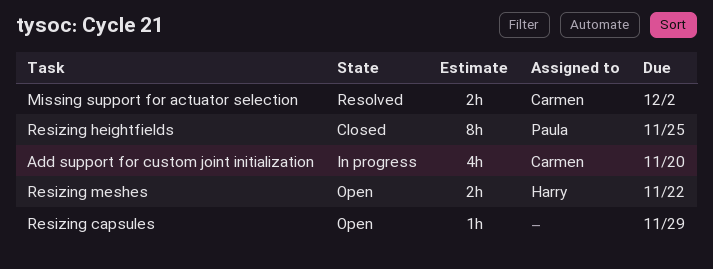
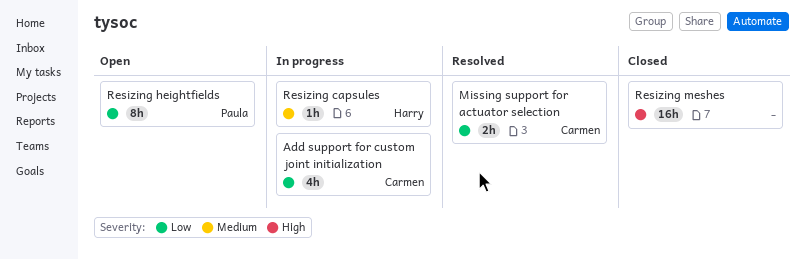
Resizing capsules, status: Open -> In progress
Resizing capsules, owner: none -> Harry
Resizing heightfields, status: Closed -> Open
Resizing meshes, status: Open -> Closed
Resizing meshes, owner: Harry -> none
Resizing meshes, estimate: 2h -> 16h

